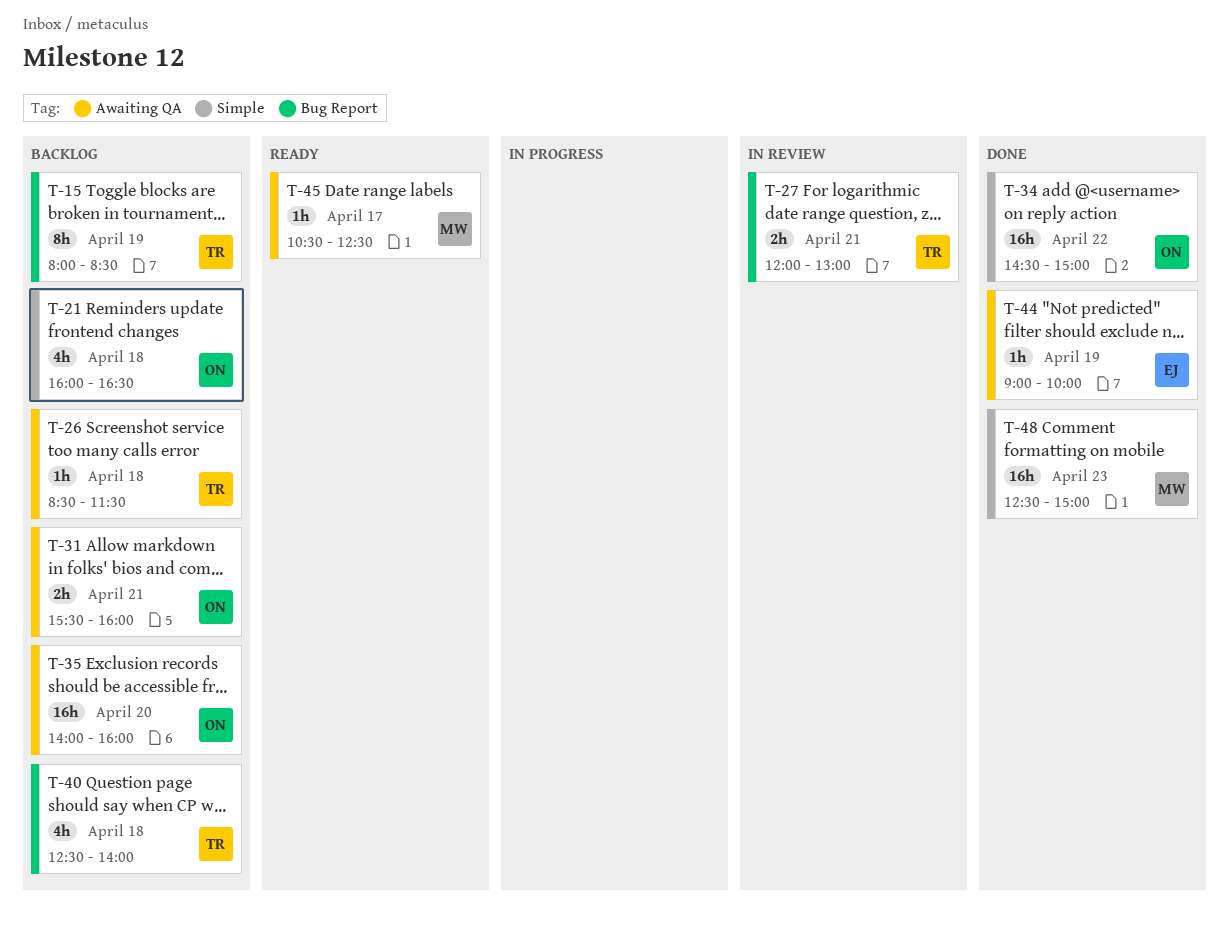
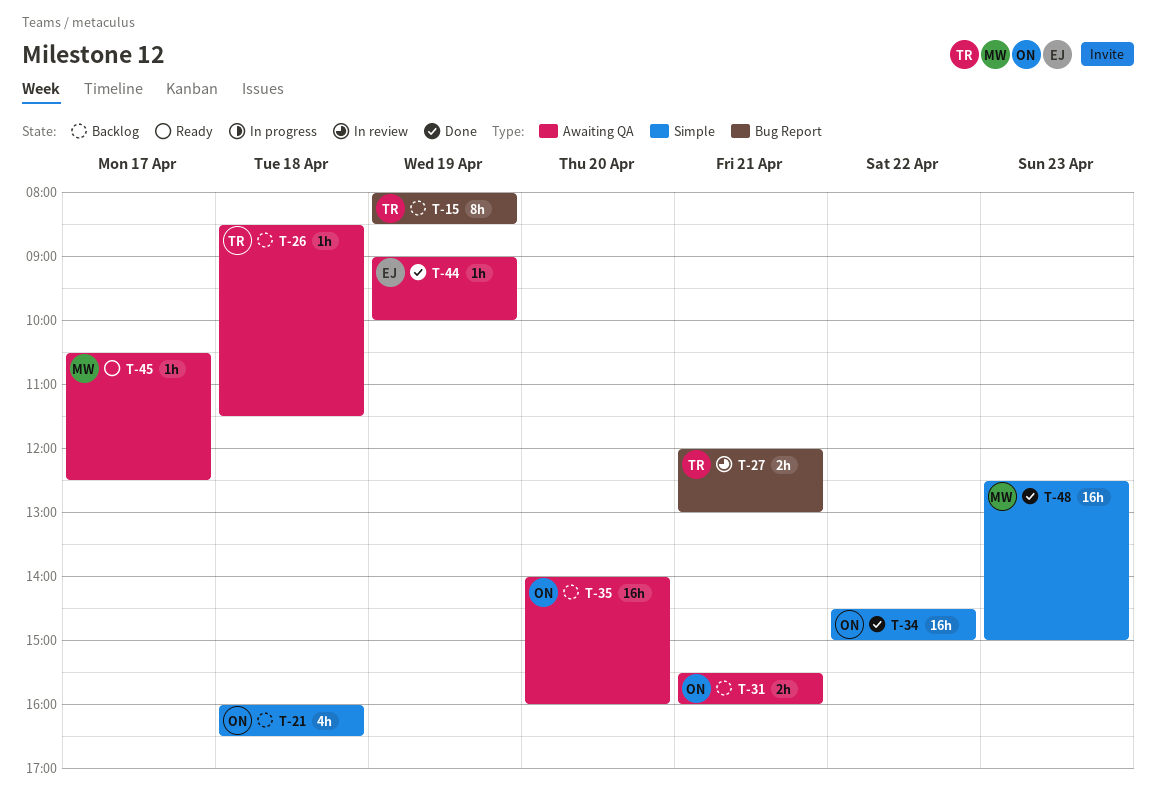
T-40: present -> none

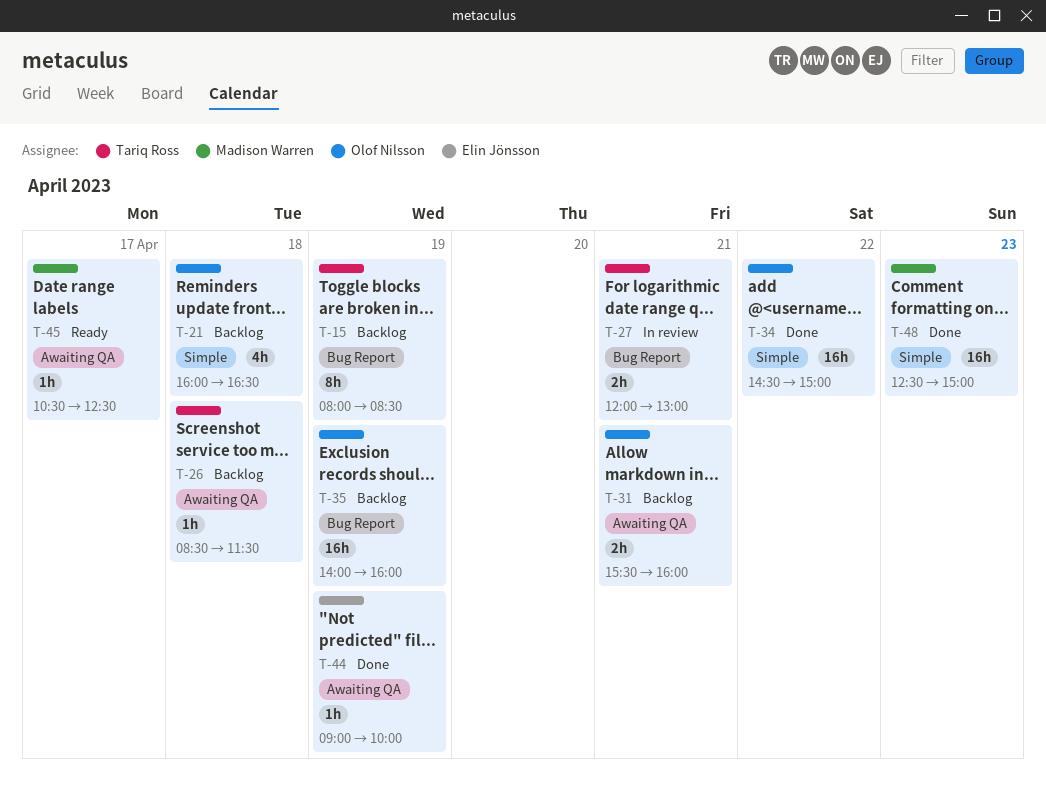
T-35, label: Awaiting QA -> Bug Report
T-35, day: Apr 20 -> Apr 19

